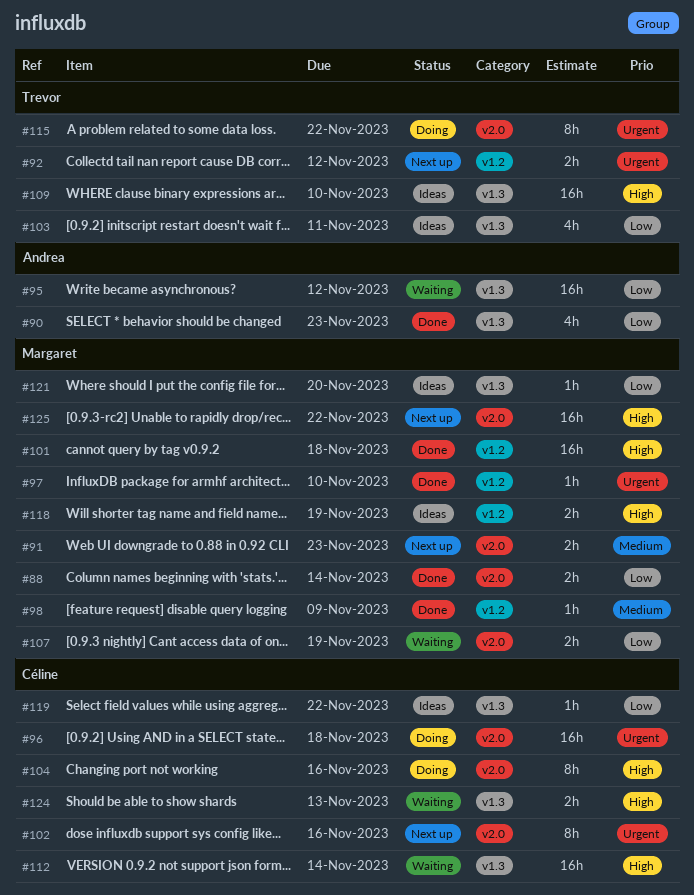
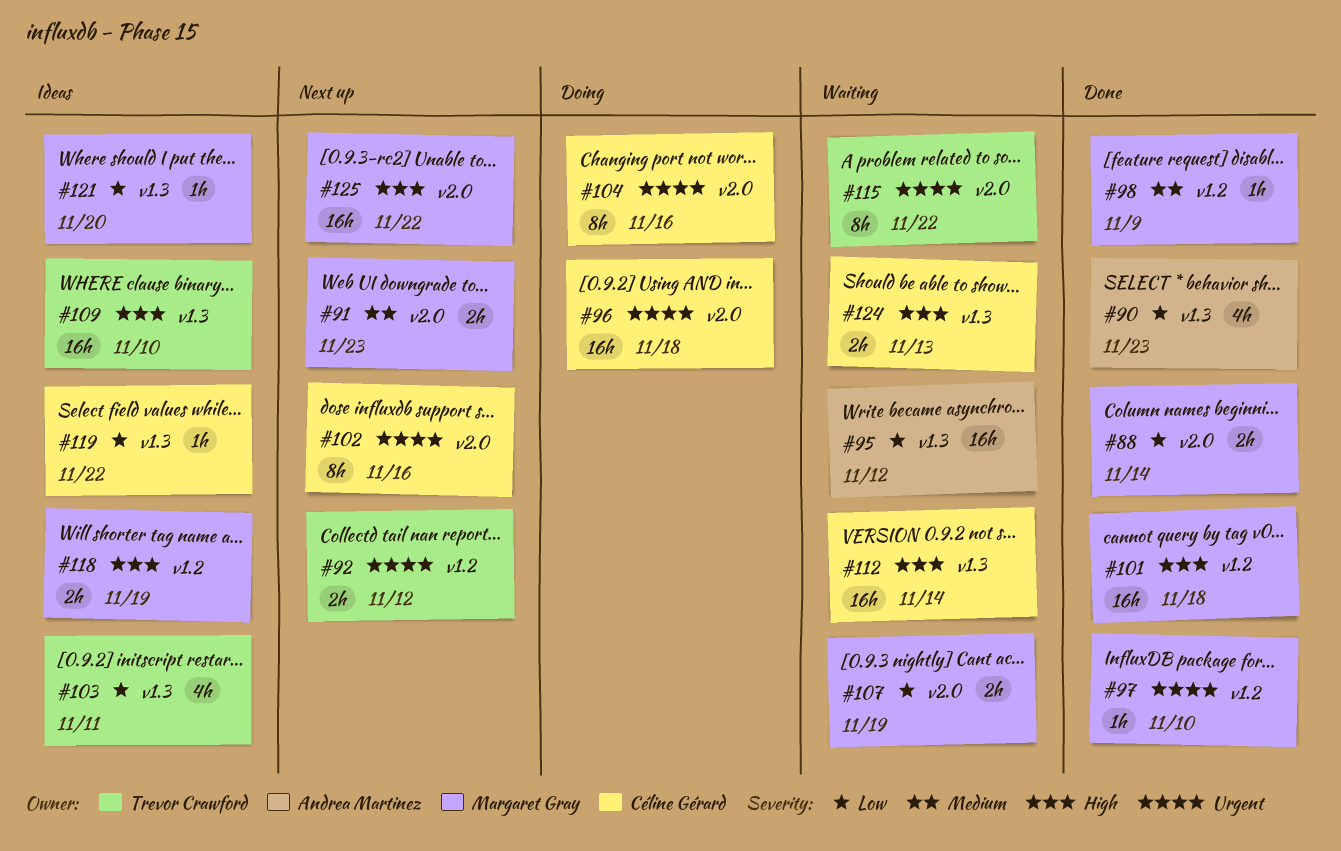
#104, priority: High -> Urgent
#115, status: Doing -> Waiting

